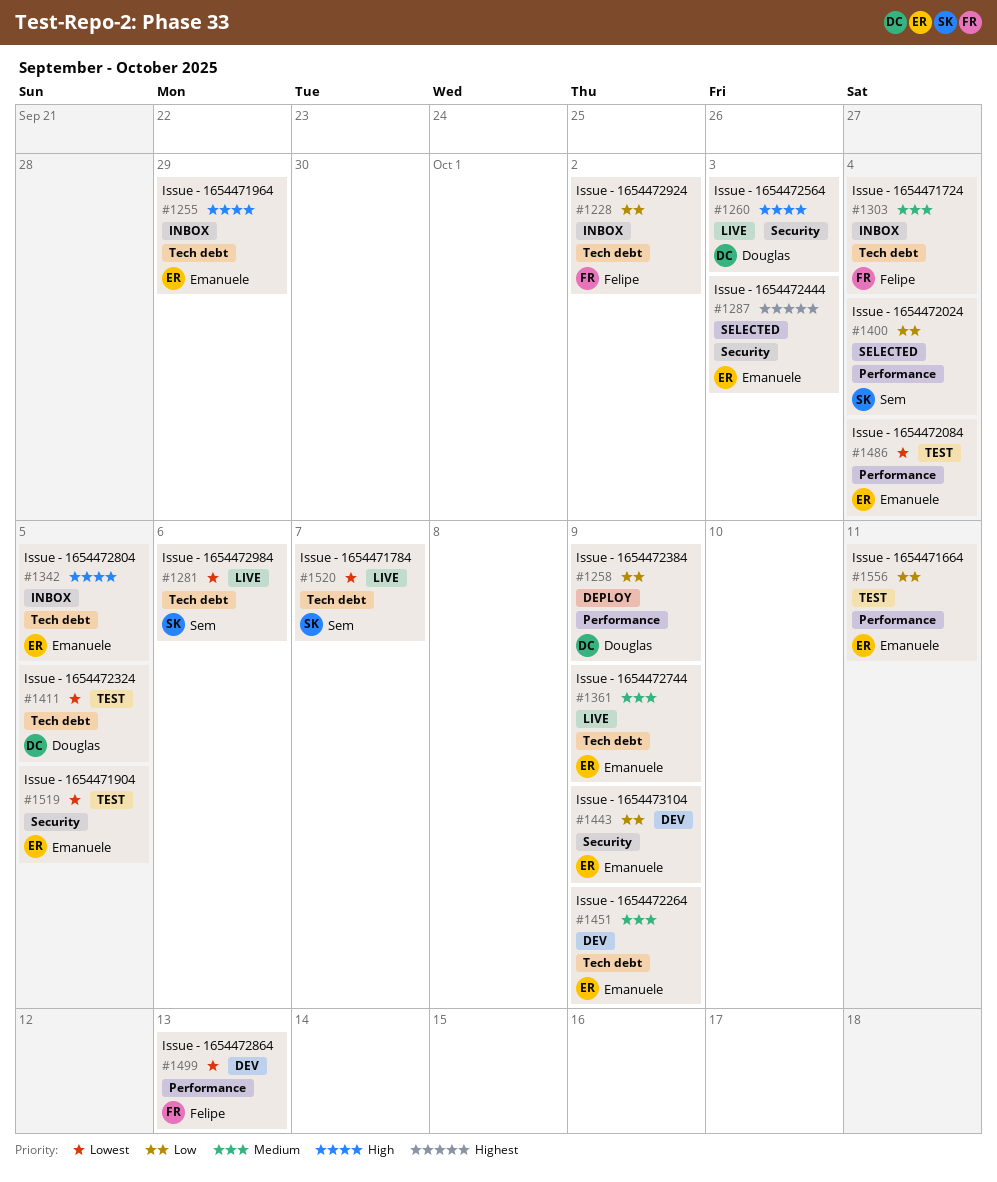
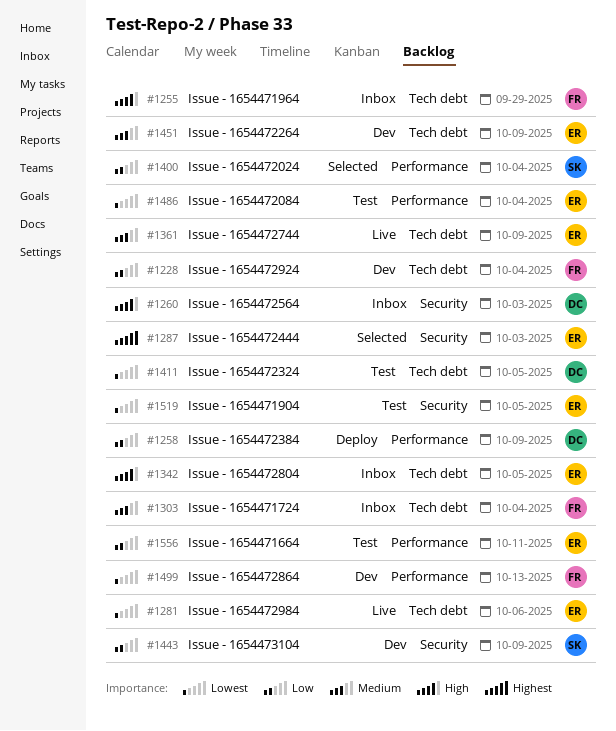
#1228, status: Inbox -> Dev
#1228, due: Oct 2 -> Oct 4
#1255, owner: Emanuele -> Felipe
#1260, status: Live -> Inbox
#1281, owner: Sem -> Emanuele
#1443, owner: Emanuele -> Sem
#1520: present -> none

